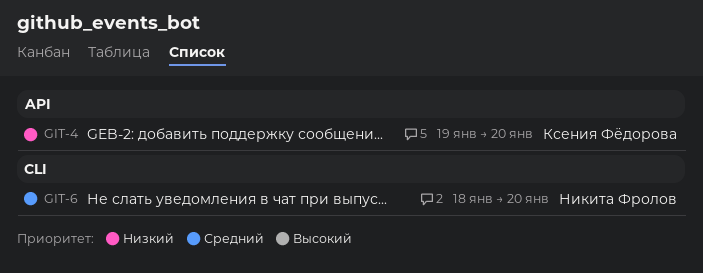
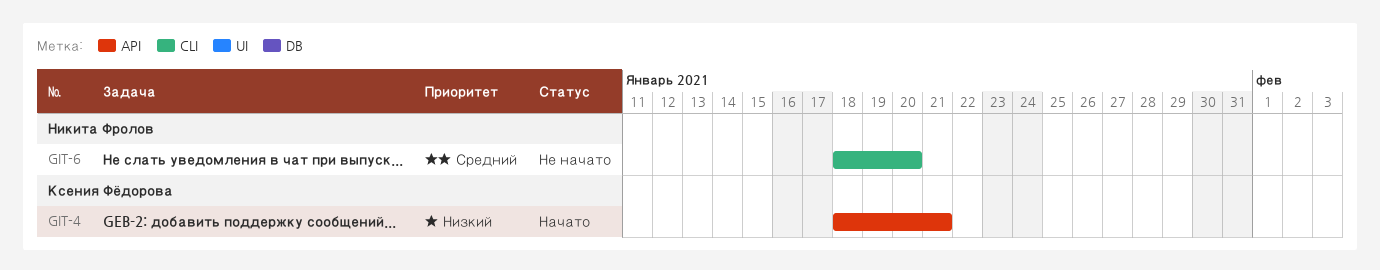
GIT-4, start: Jan 19 -> Jan 18
GIT-4, due: Jan 20 -> Jan 21

